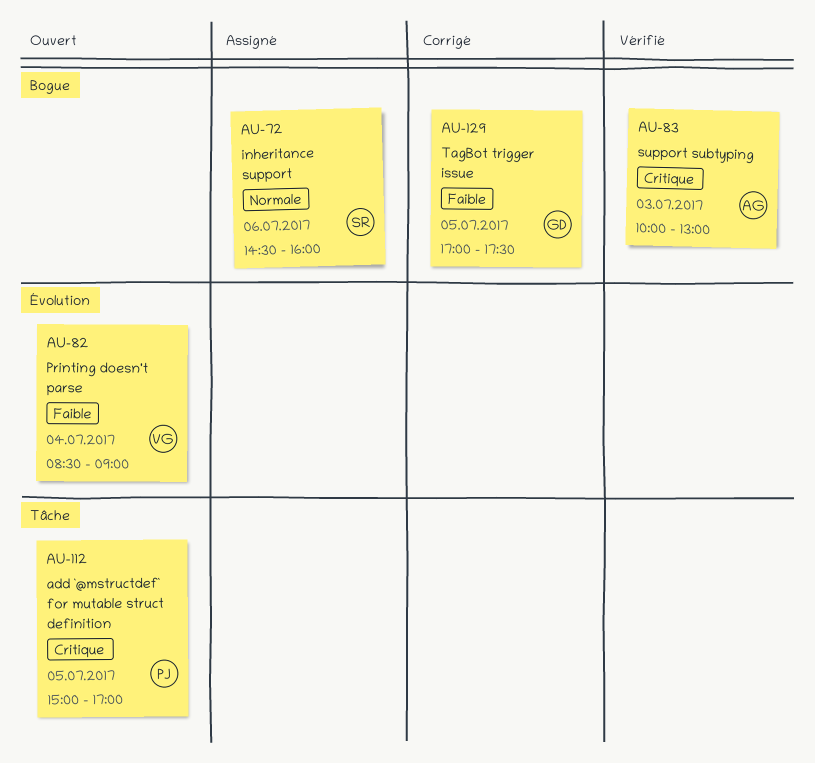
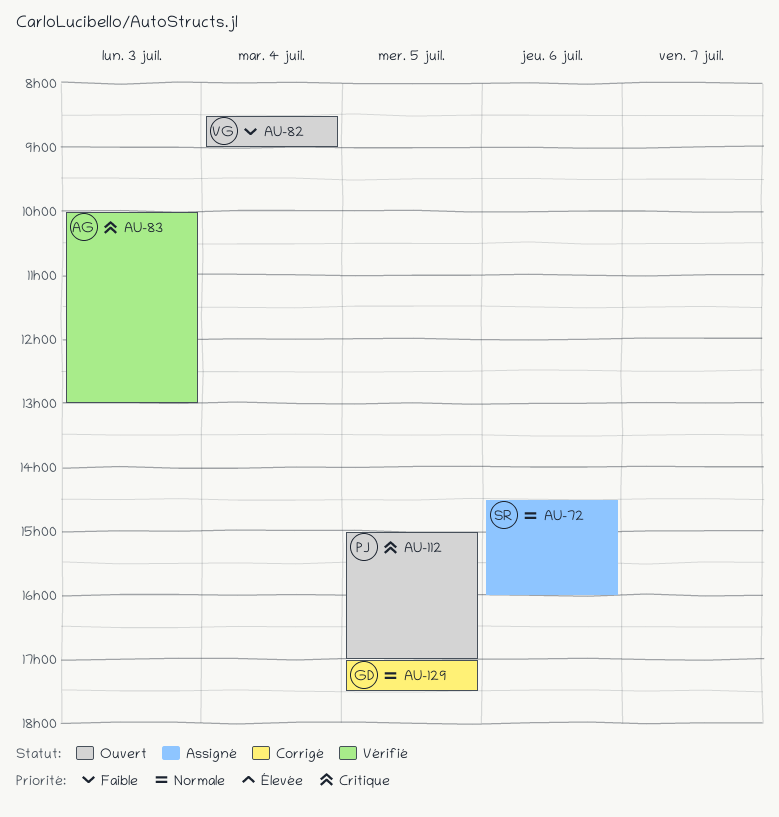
AU-129, priority: Faible -> Normale

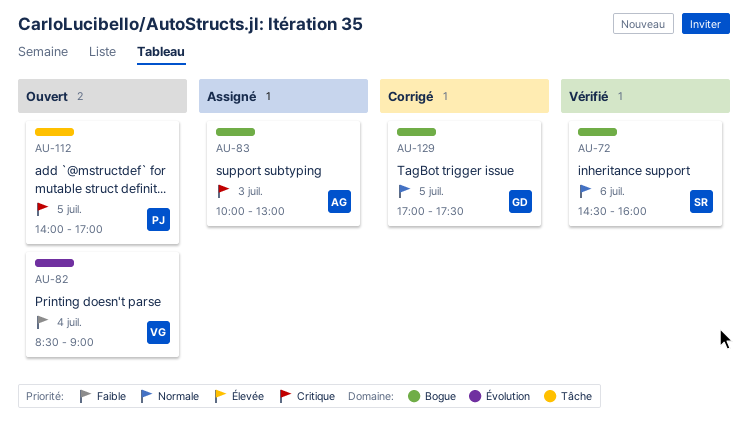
AU-72, status: Assigné -> Vérifié
AU-83, status: Vérifié -> Assigné
AU-112, begins: 15:00 -> 14:00

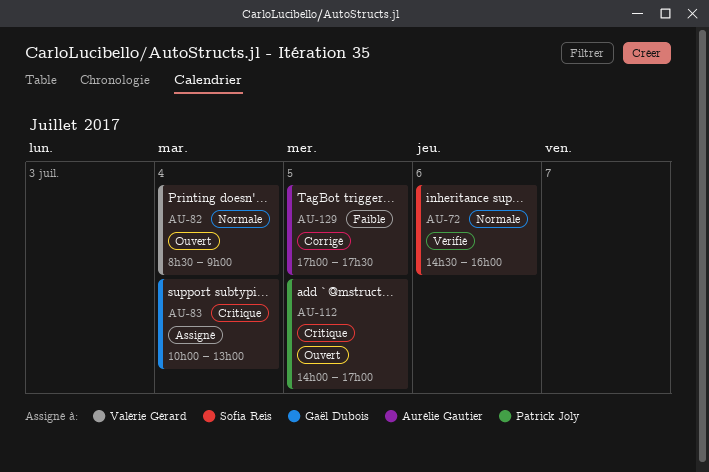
AU-82, priority: Faible -> Normale
AU-83, owner: Aurélie Gautier -> Gaël Dubois
AU-83, day: Jul 3 -> Jul 4
AU-129, owner: Gaël Dubois -> Aurélie Gautier
AU-129, priority: Normale -> Faible

